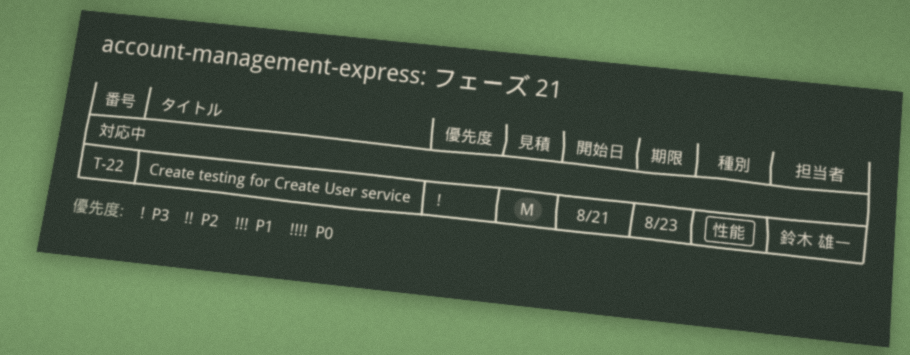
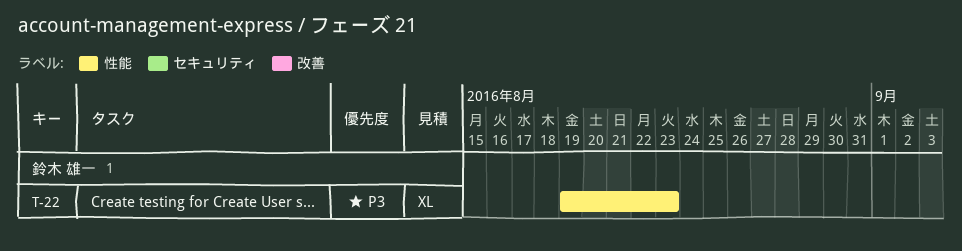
T-22, estimate: M -> XL
T-22, start: Aug 21 -> Aug 19

